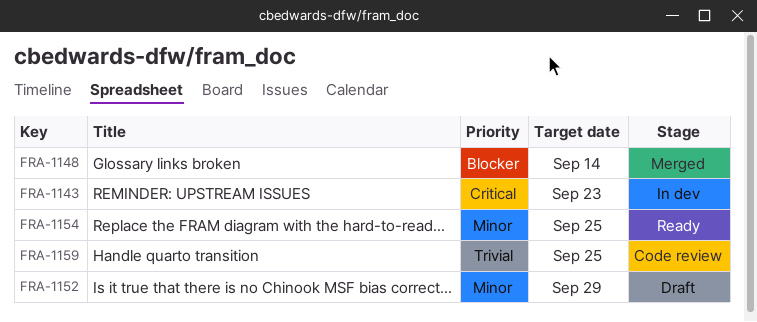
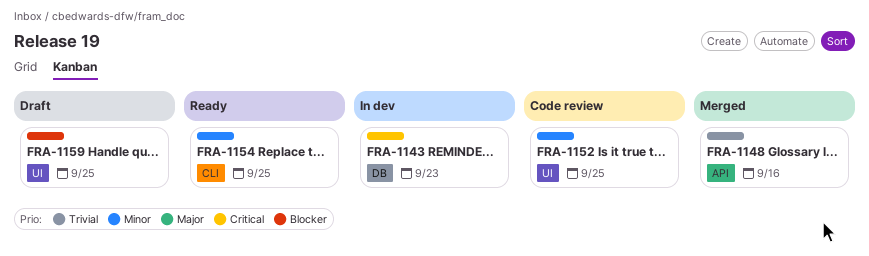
FRA-1148, priority: Blocker -> Trivial
FRA-1148, due: Sep 14 -> Sep 16
FRA-1152, status: Draft -> Code review
FRA-1152, due: Sep 29 -> Sep 25
FRA-1159, status: Code review -> Draft
FRA-1159, priority: Trivial -> Blocker

